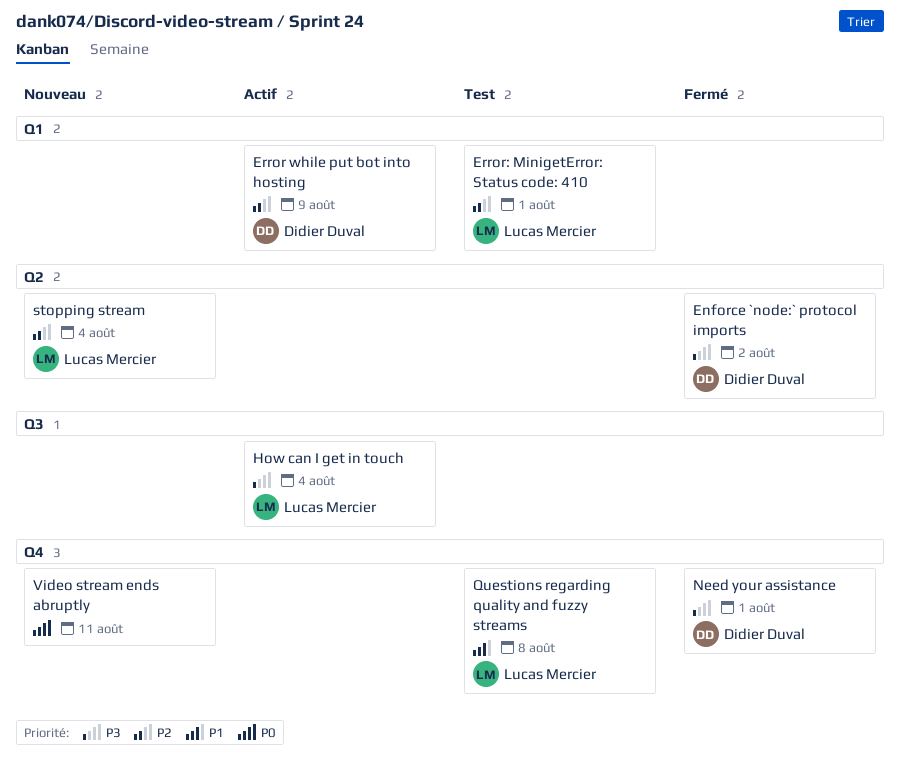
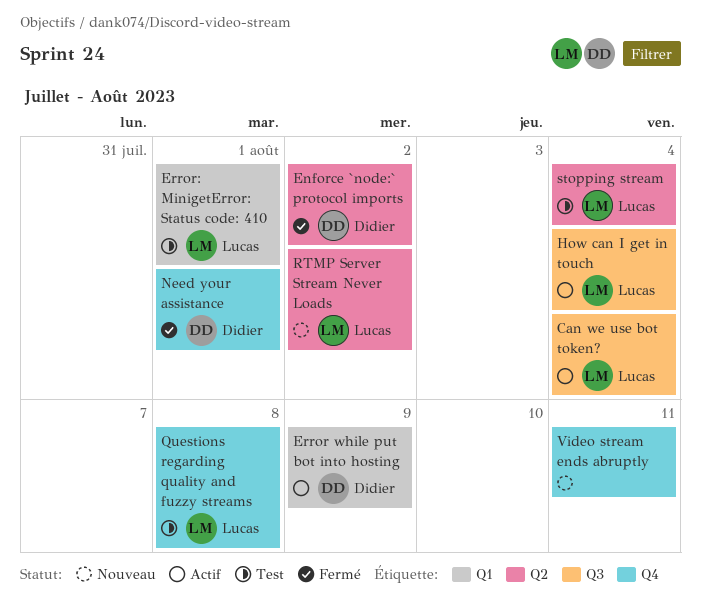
Can we use bot token?: none -> present
RTMP Server Stream Never Loads: none -> present
stopping stream, status: Nouveau -> Test

